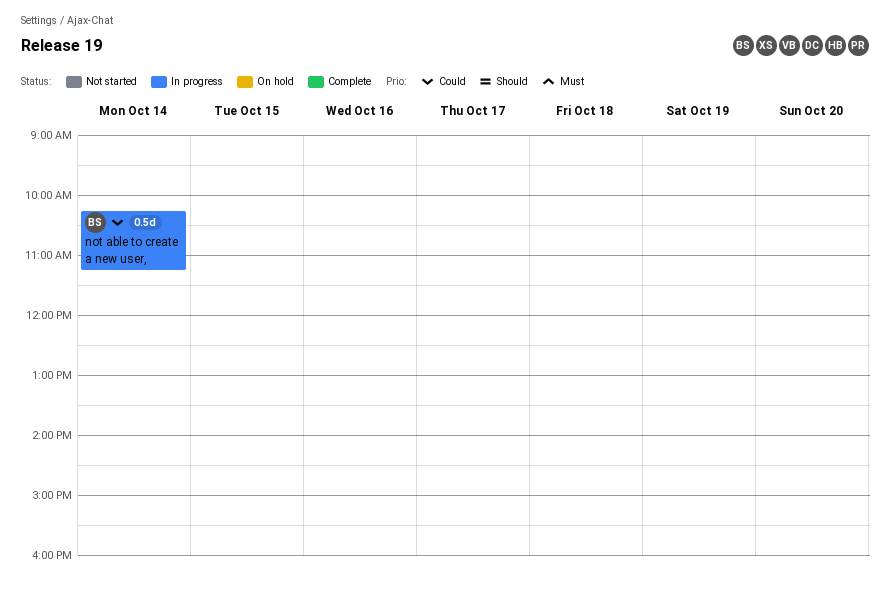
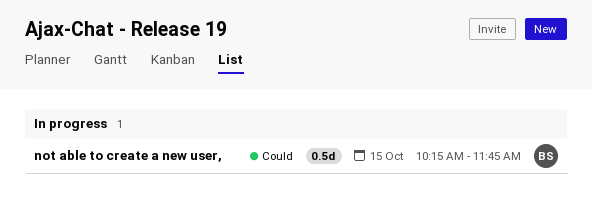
not able to create a new user,, day: Oct 14 -> Oct 15
not able to create a new user,, ends: 11:15 -> 11:45

